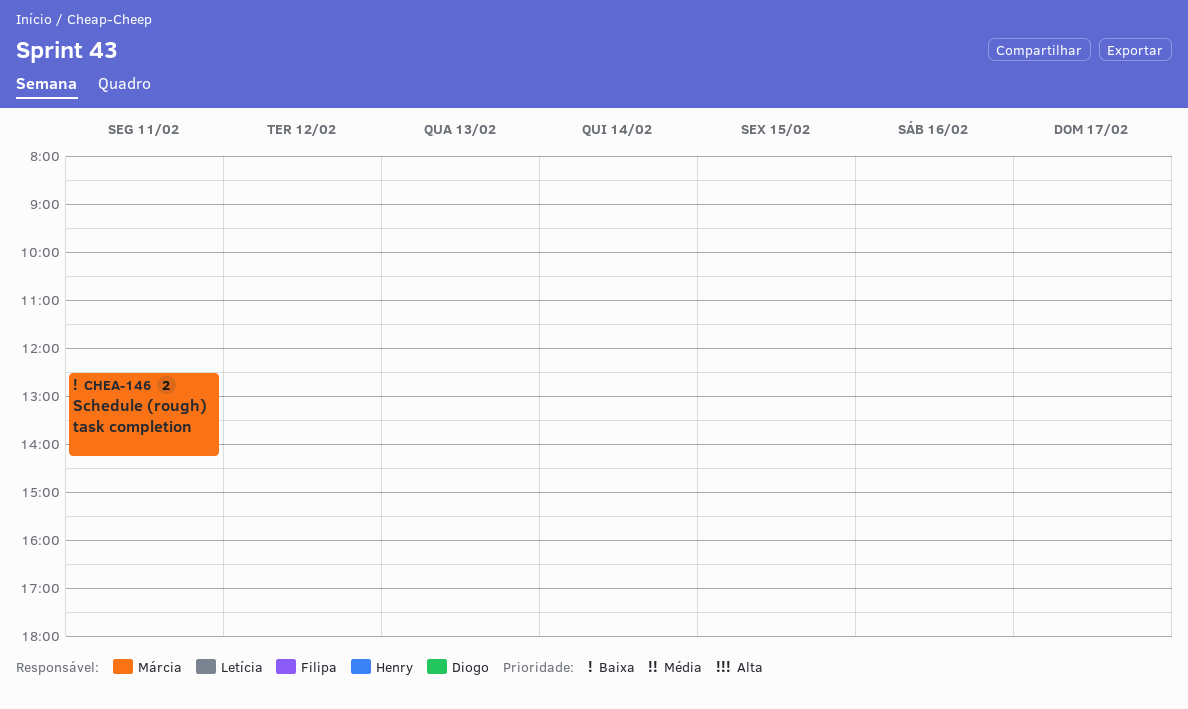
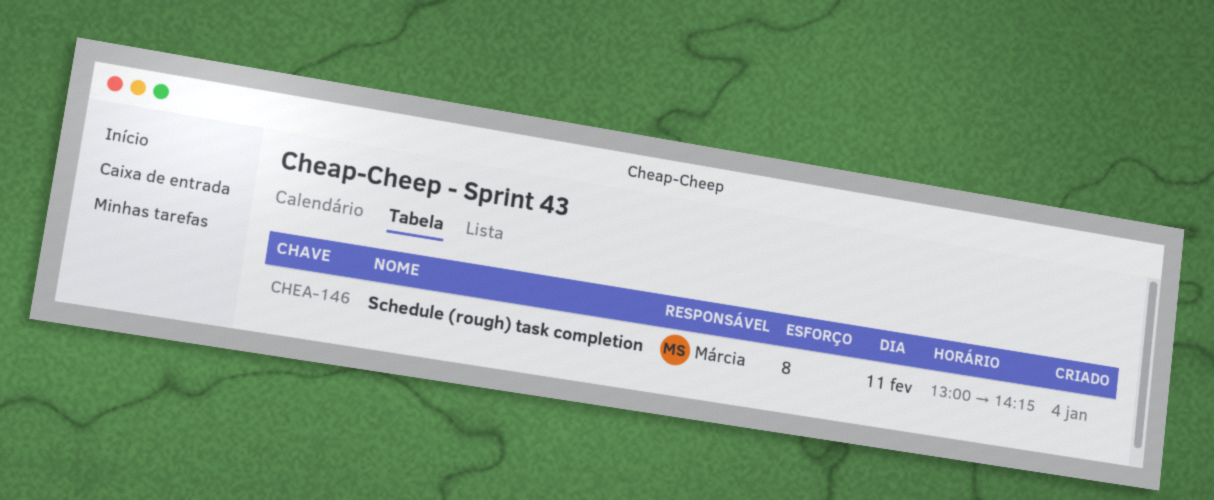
CHEA-146, estimate: 2 -> 8
CHEA-146, begins: 12:30 -> 13:00

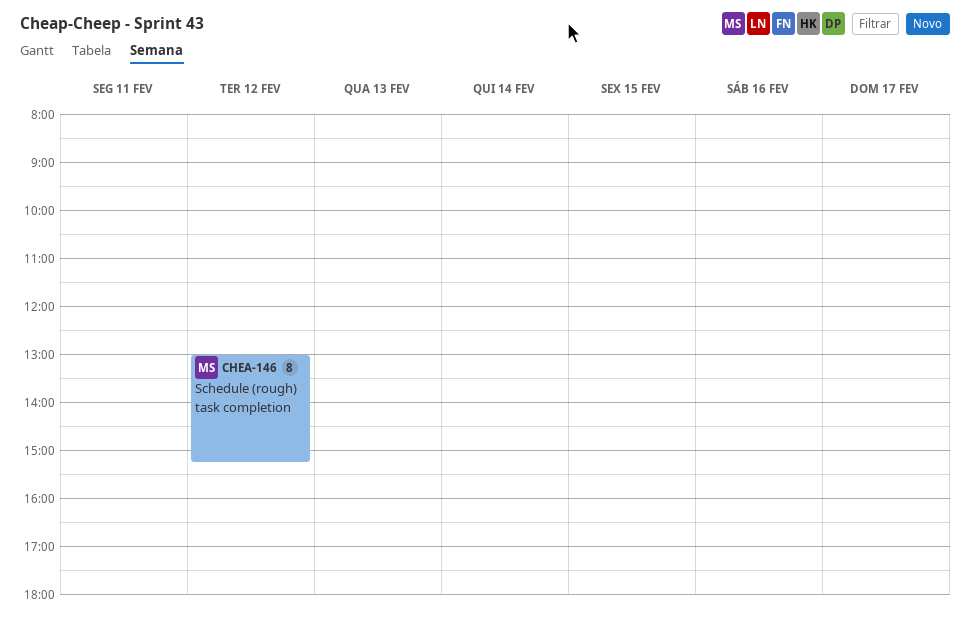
CHEA-146, day: Feb 11 -> Feb 12
CHEA-146, ends: 14:15 -> 15:15

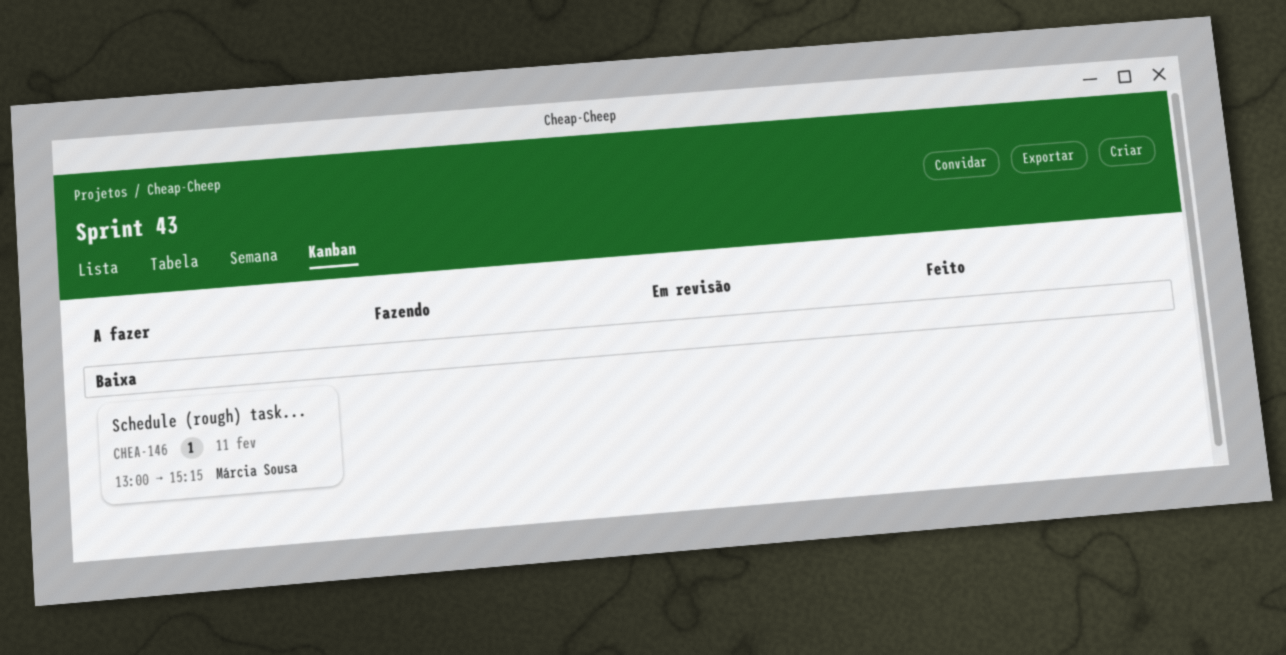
CHEA-146, estimate: 8 -> 1
CHEA-146, day: Feb 12 -> Feb 11

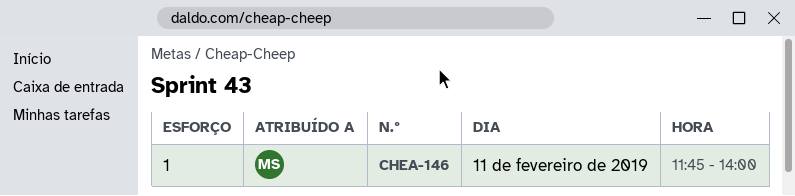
CHEA-146, begins: 13:00 -> 11:45
CHEA-146, ends: 15:15 -> 14:00

